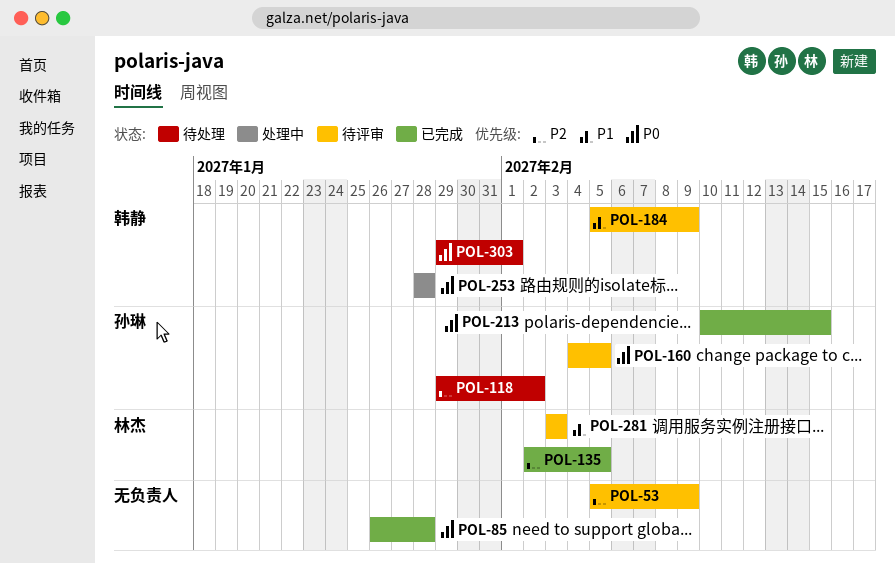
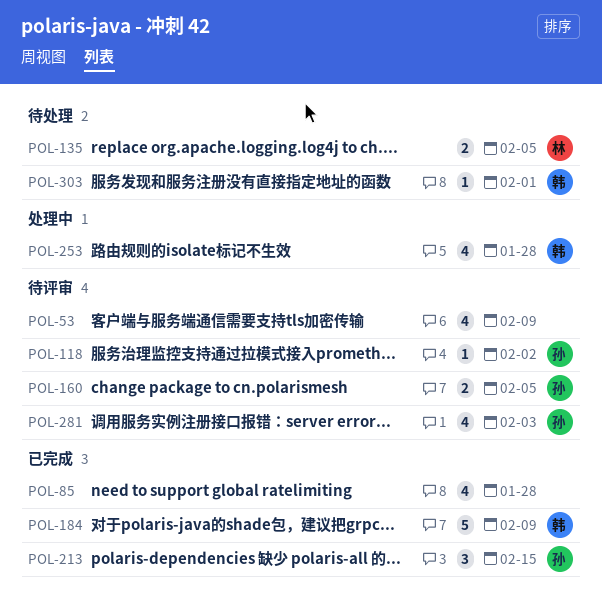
POL-118, status: 待处理 -> 待评审
POL-135, status: 已完成 -> 待处理
POL-184, status: 待评审 -> 已完成
POL-281, owner: 林杰 -> 孙琳

